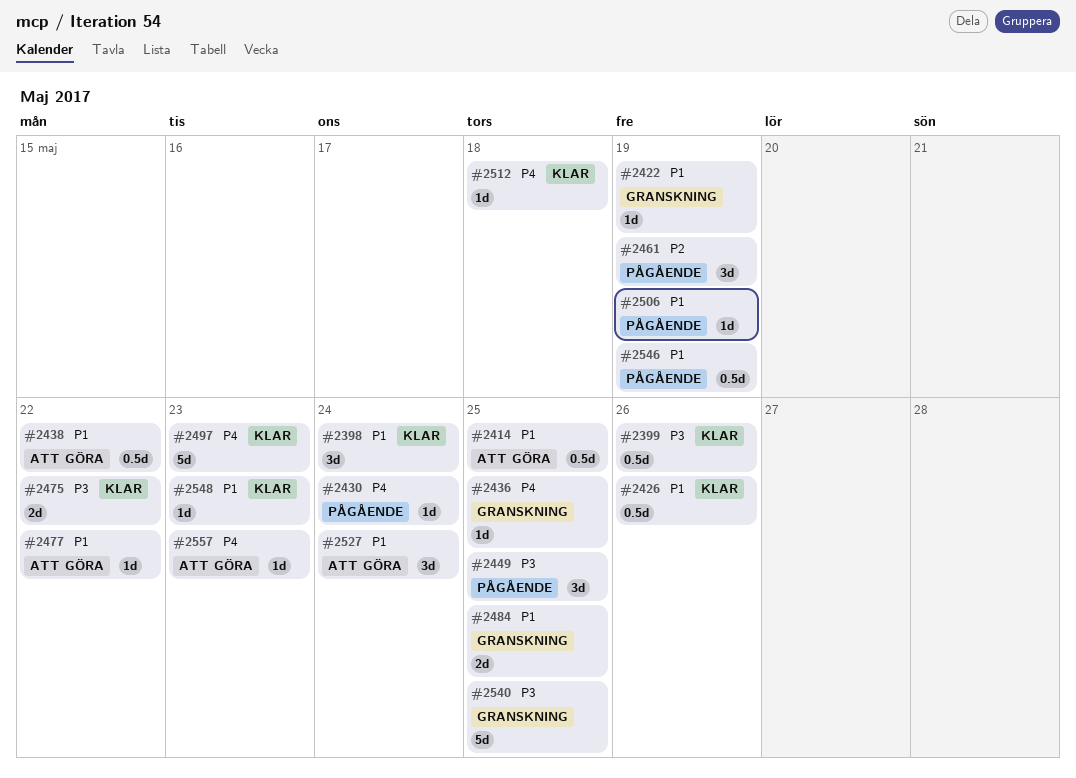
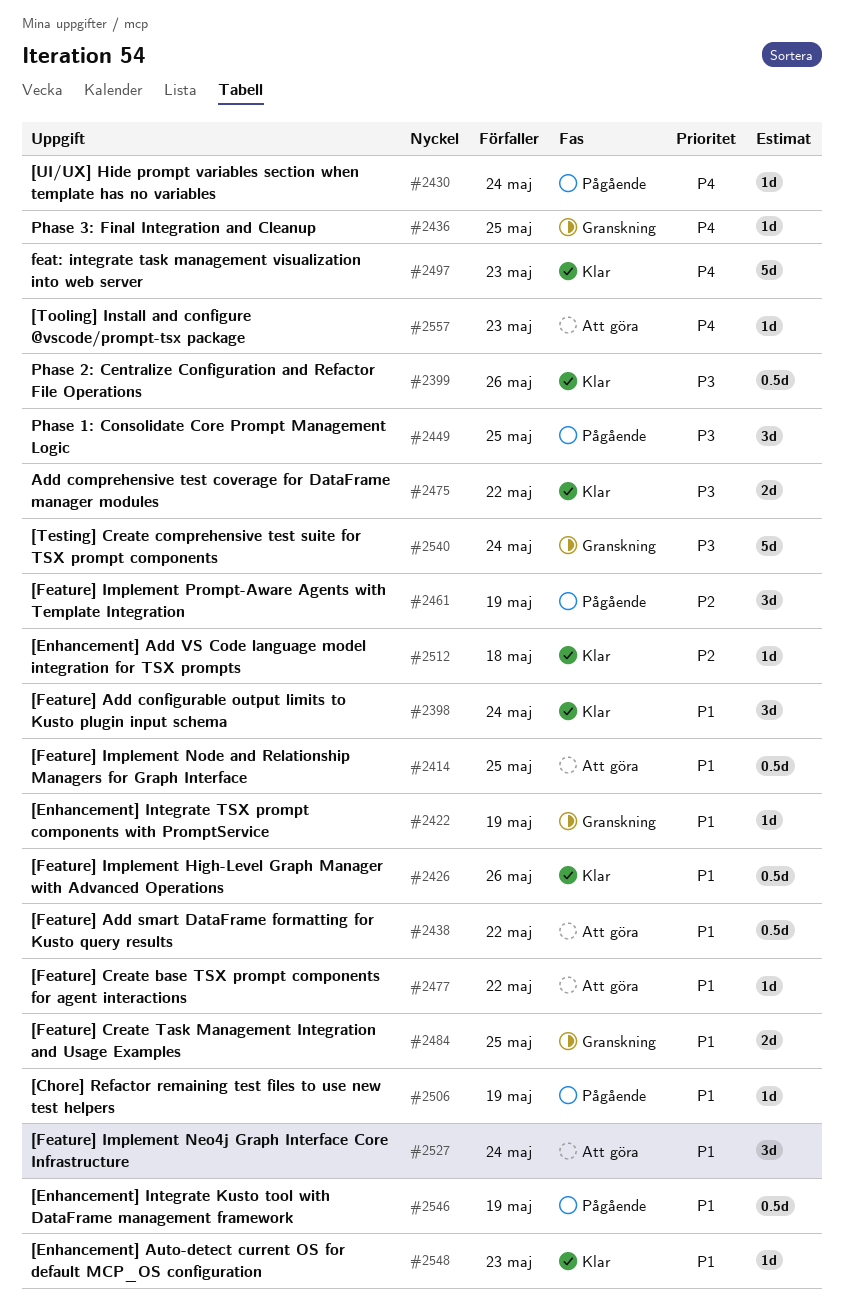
#2512, priority: P4 -> P2
#2540, due: May 25 -> May 24

